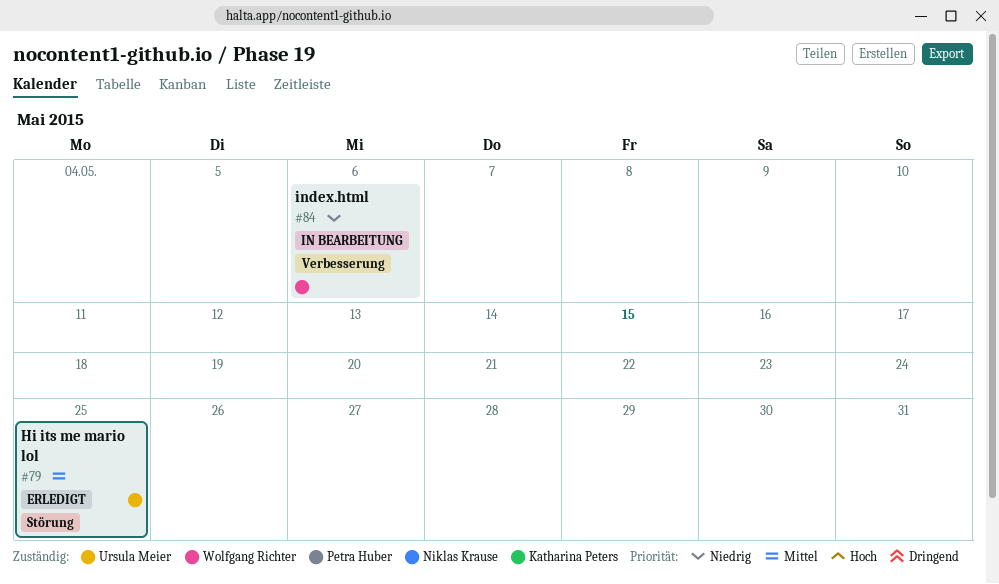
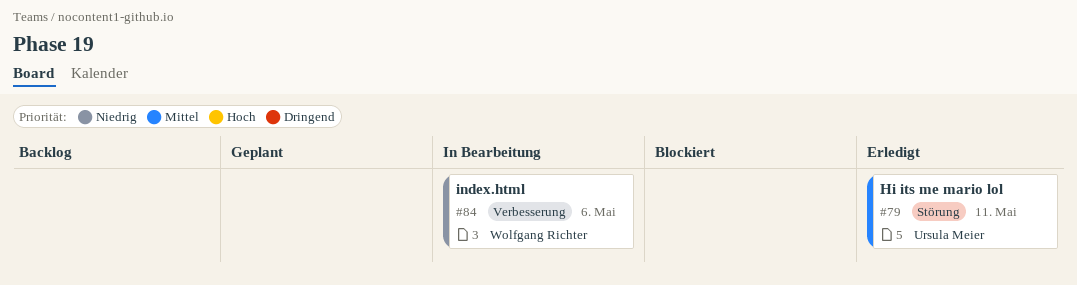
#79, due: May 25 -> May 11

